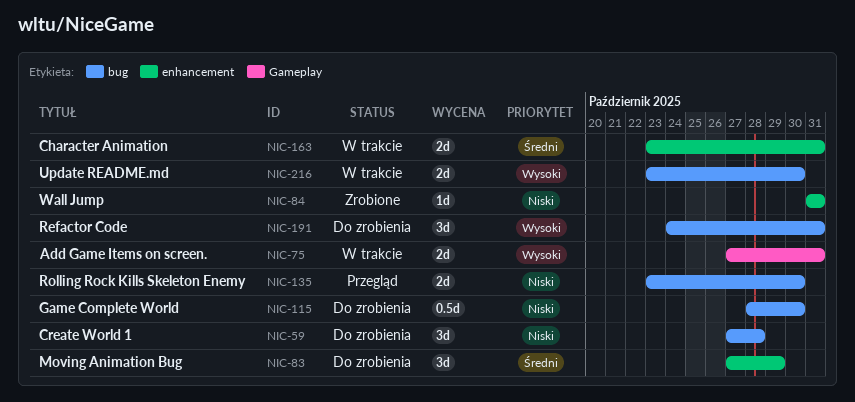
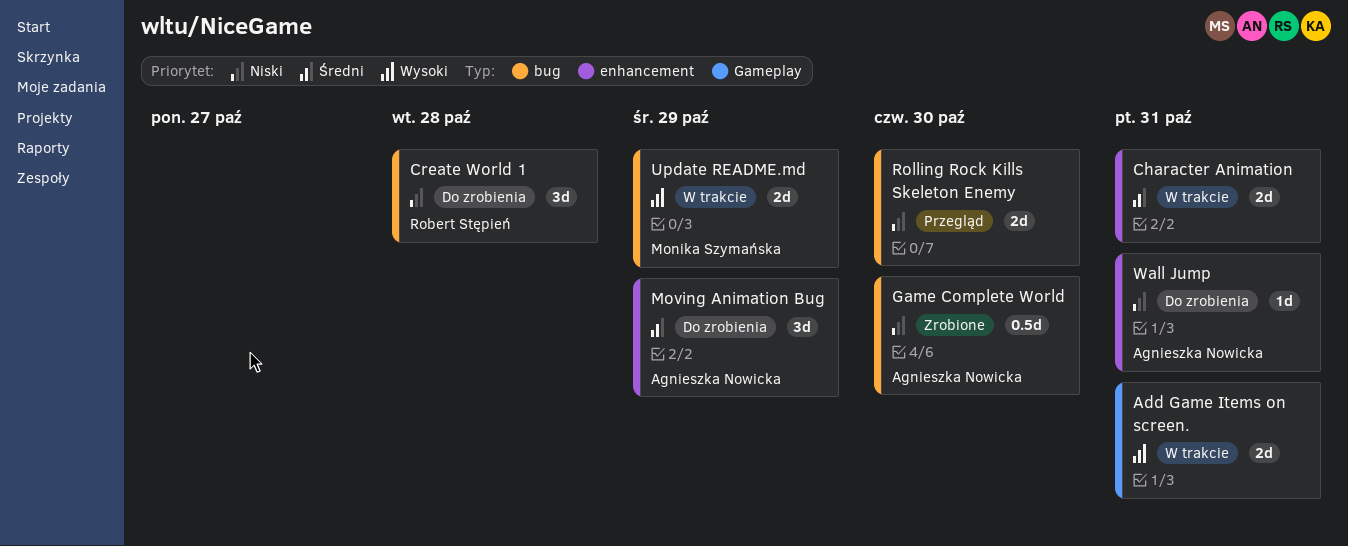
Game Complete World, status: Do zrobienia -> Zrobione
Refactor Code: present -> none
Update README.md, due: Oct 30 -> Oct 29
Wall Jump, status: Zrobione -> Do zrobienia

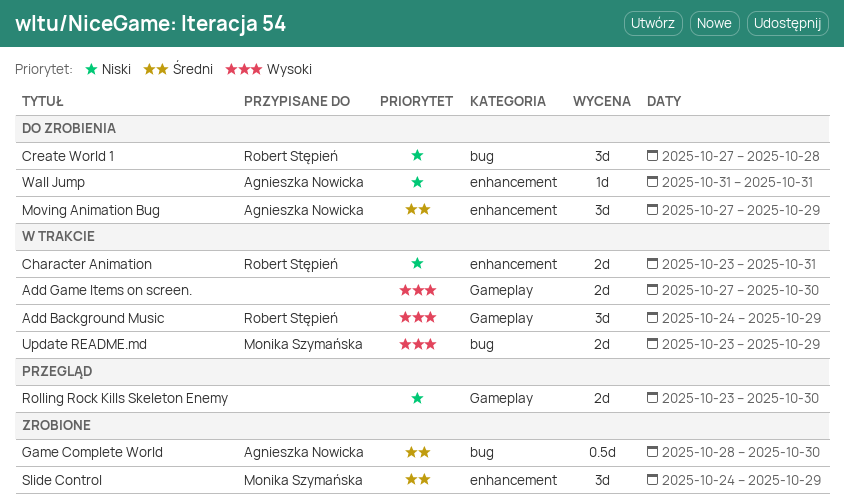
Add Background Music: none -> present
Add Game Items on screen., due: Oct 31 -> Oct 30
Character Animation, owner: none -> Robert Stępień
Character Animation, priority: Średni -> Niski
Game Complete World, priority: Niski -> Średni
Rolling Rock Kills Skeleton Enemy, label: bug -> Gameplay
Slide Control: none -> present

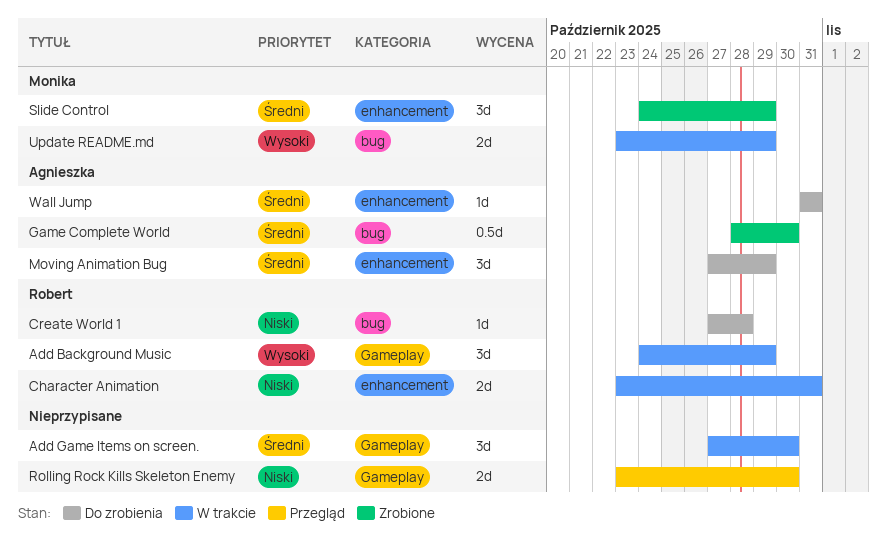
Add Game Items on screen., priority: Wysoki -> Średni
Add Game Items on screen., estimate: 2d -> 3d
Create World 1, estimate: 3d -> 1d
Wall Jump, priority: Niski -> Średni

